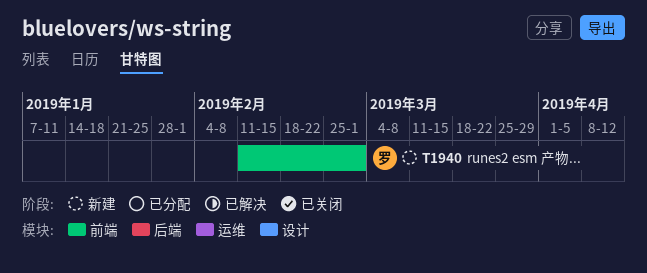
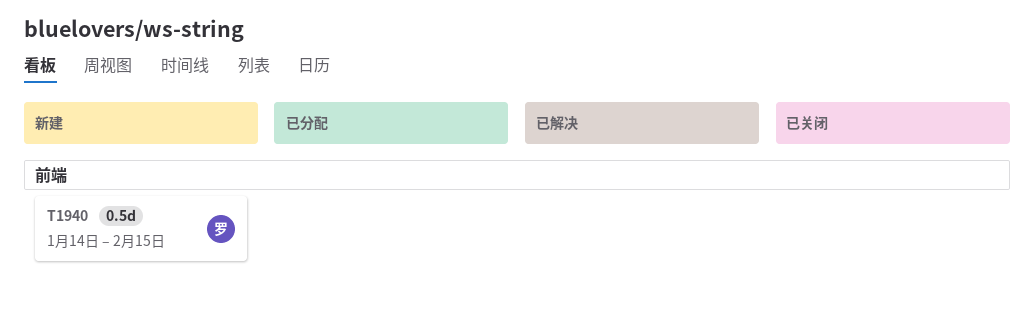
T1940, start: Feb 11 -> Jan 14
T1940, due: Mar 1 -> Feb 15

